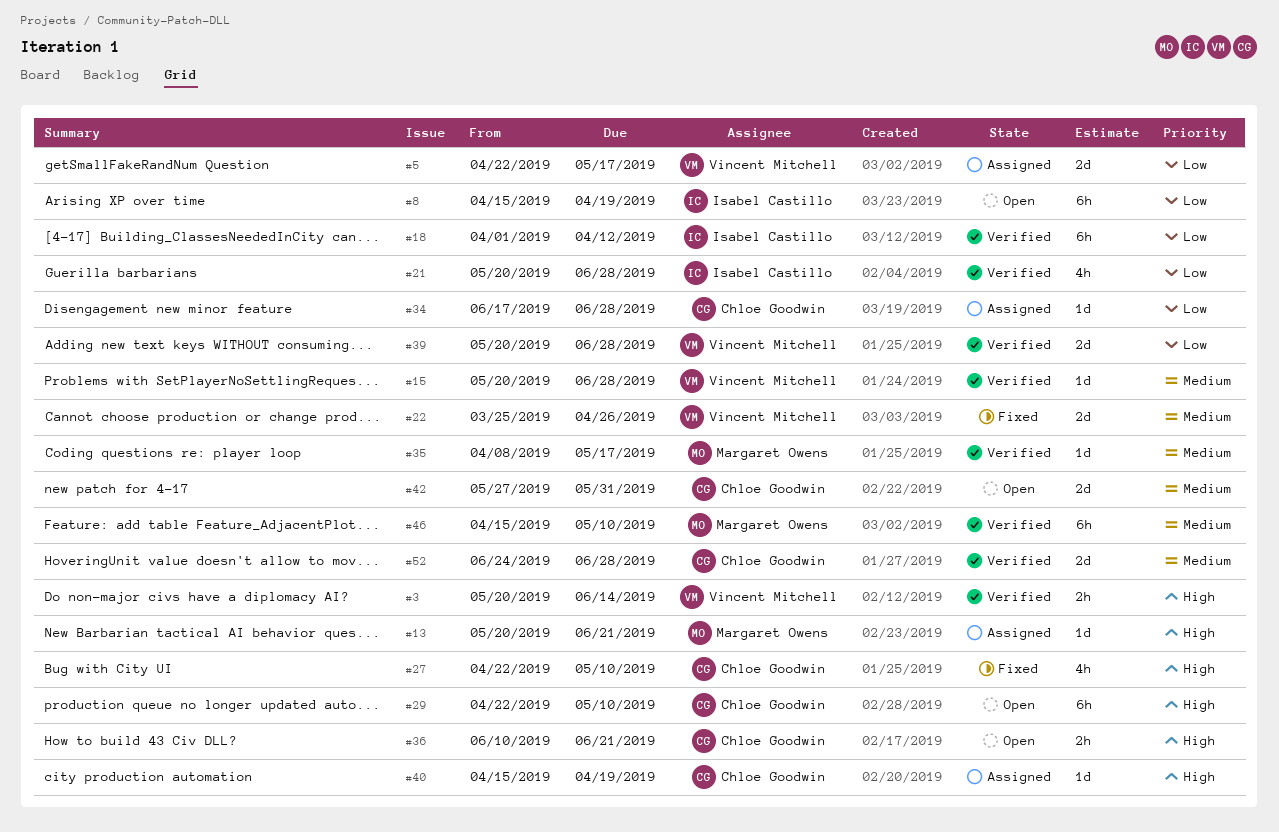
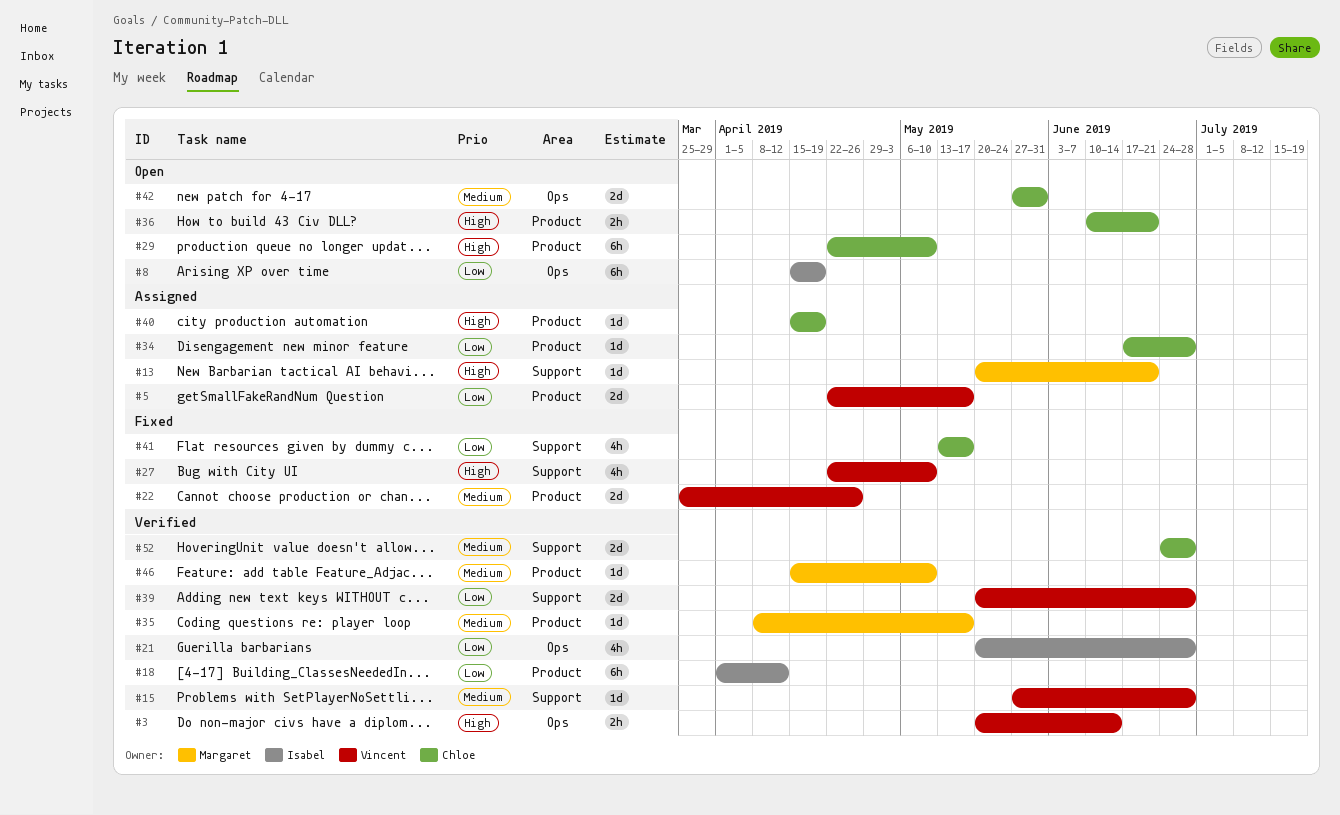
#15, start: May 20 -> May 27
#27, owner: Chloe Goodwin -> Vincent Mitchell
#41: none -> present
#46, estimate: 6h -> 1d

